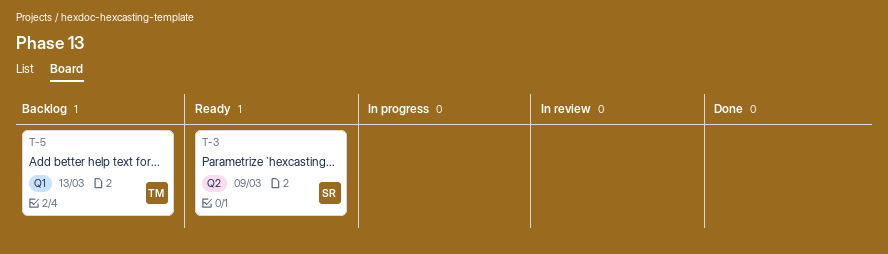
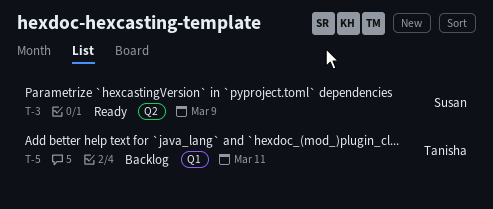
T-5, due: Mar 13 -> Mar 11

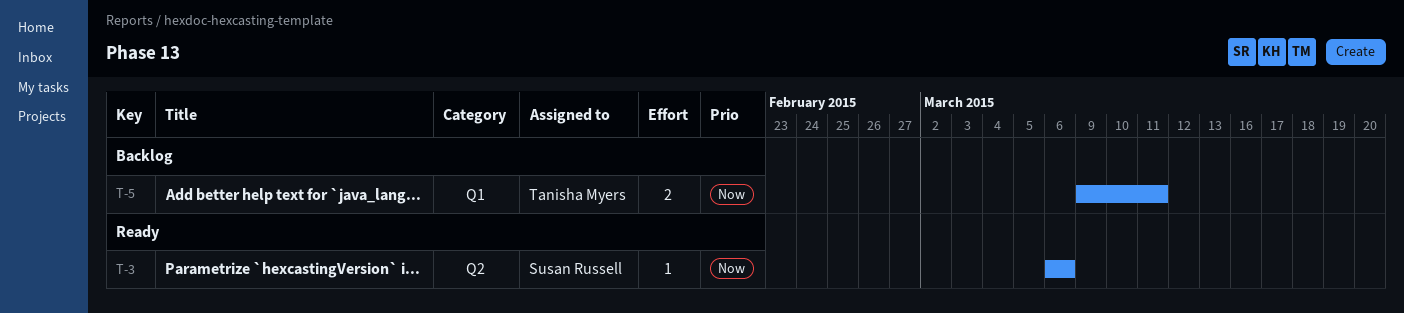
T-3, due: Mar 9 -> Mar 6

